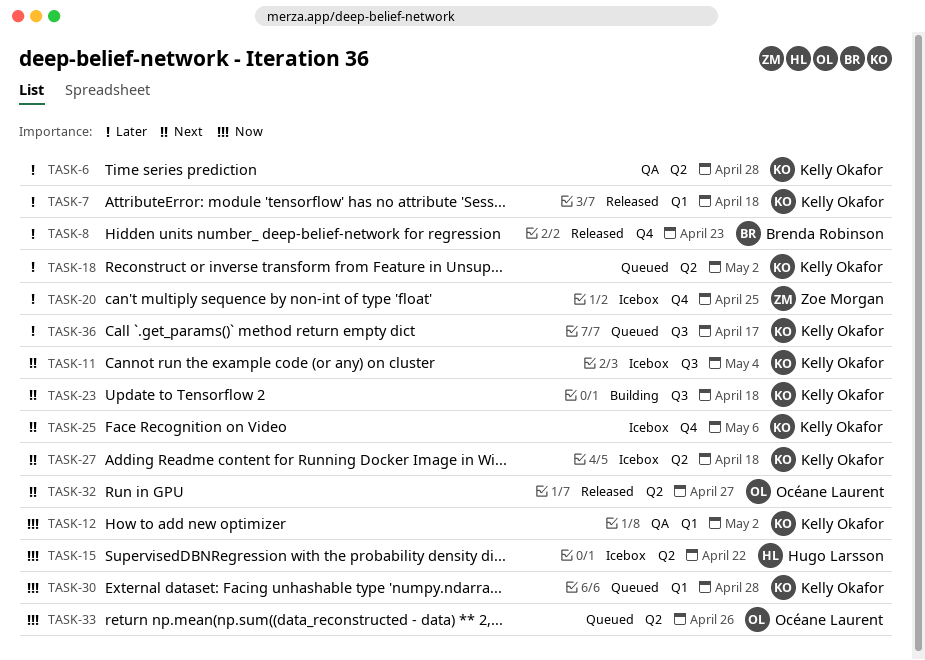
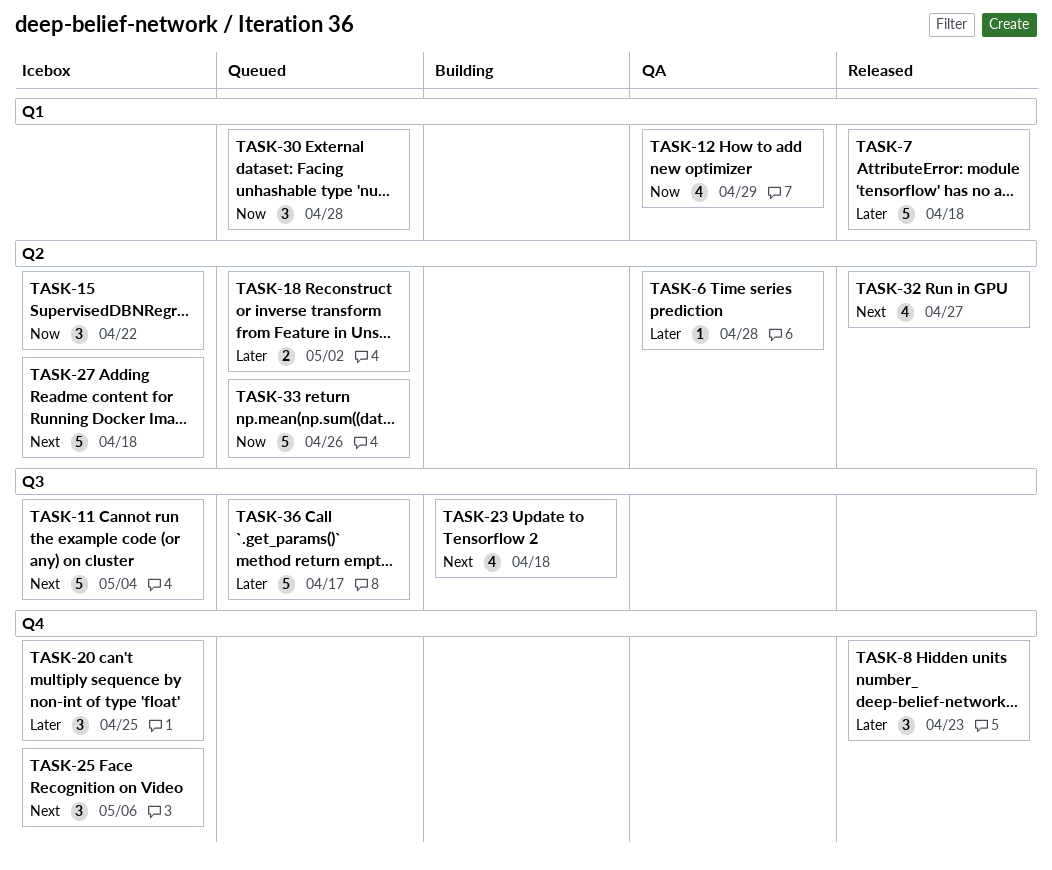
TASK-12, due: May 2 -> Apr 29

